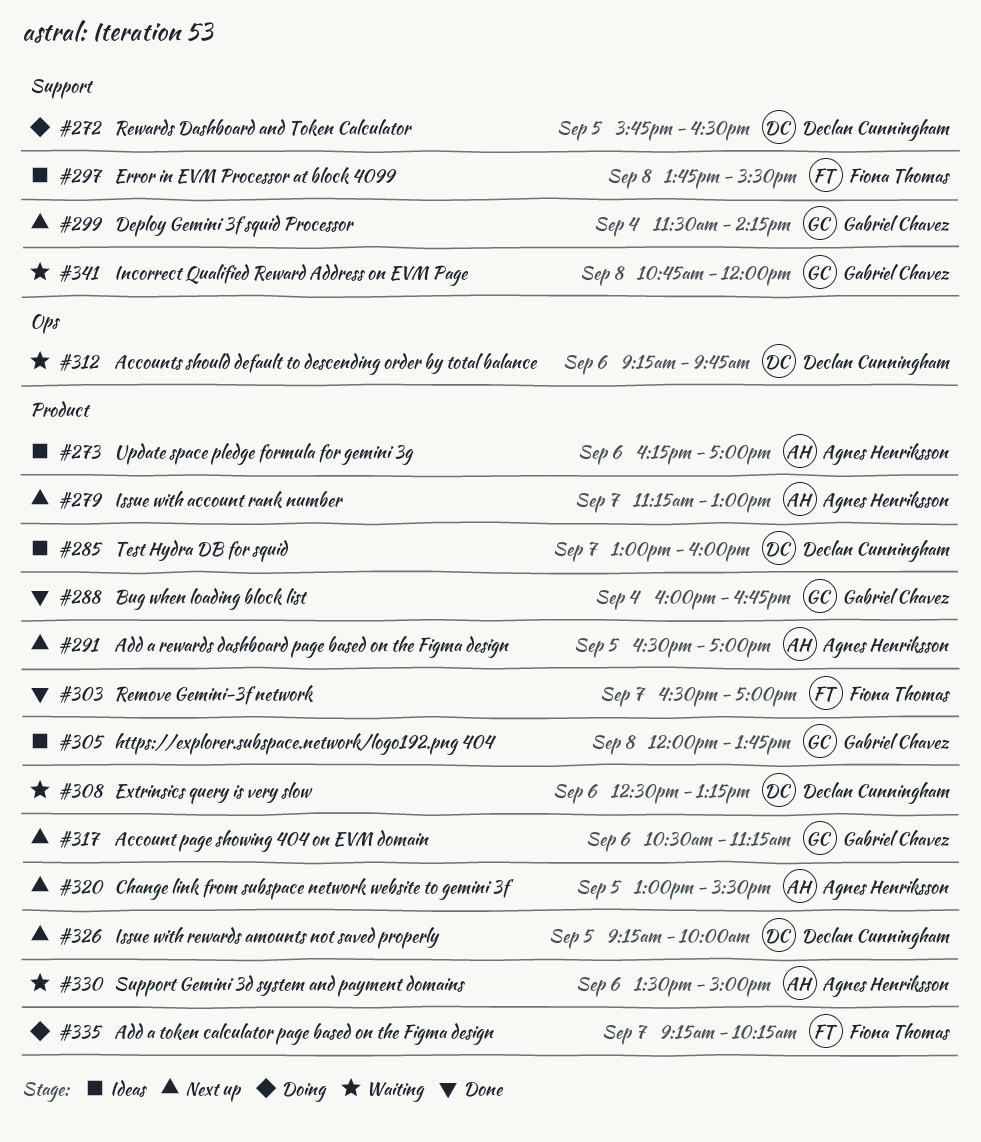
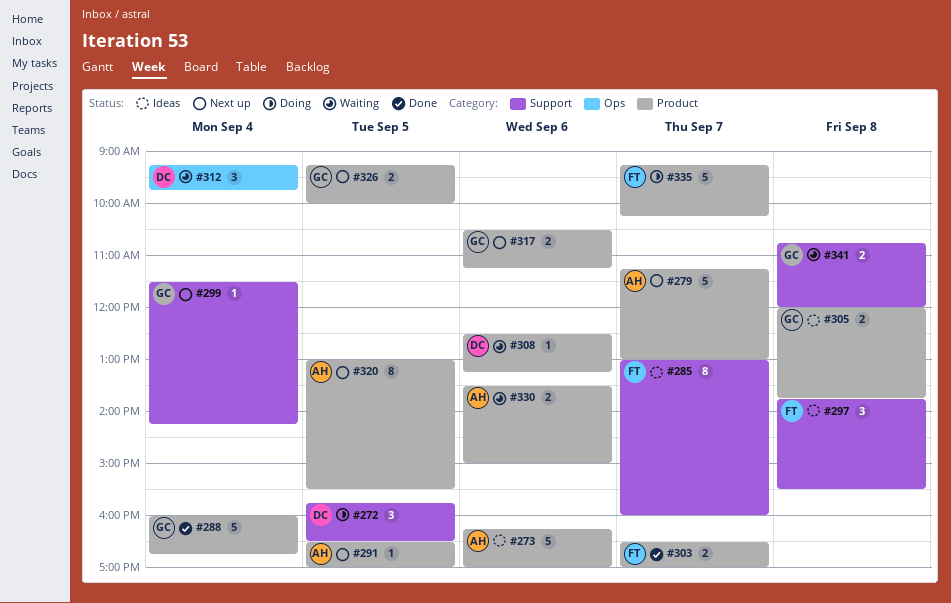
#285, owner: Declan Cunningham -> Fiona Thomas
#285, label: Product -> Support
#312, day: Sep 6 -> Sep 4
#326, owner: Declan Cunningham -> Gabriel Chavez

